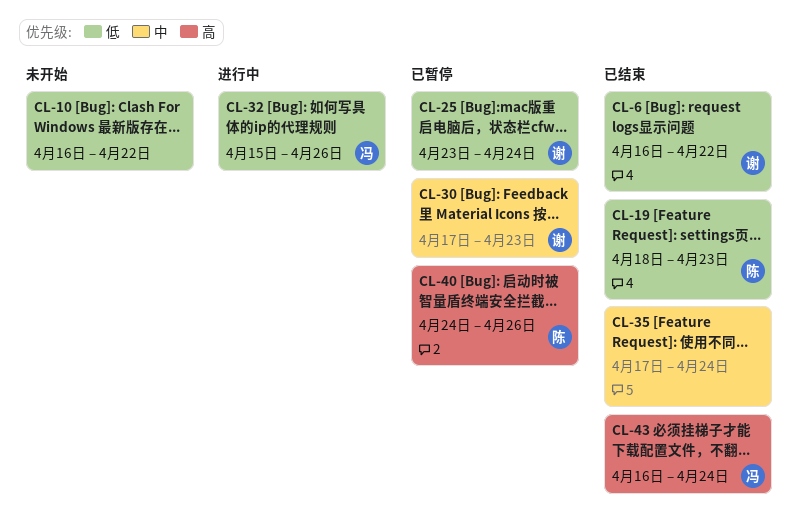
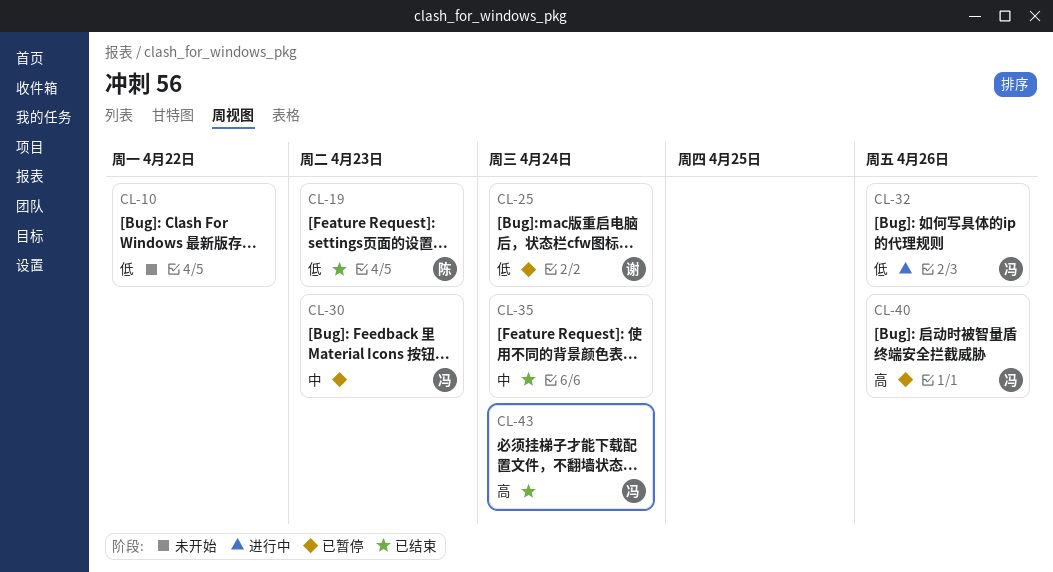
CL-6: present -> none
CL-30, owner: 谢 -> 冯
CL-40, owner: 陈 -> 冯

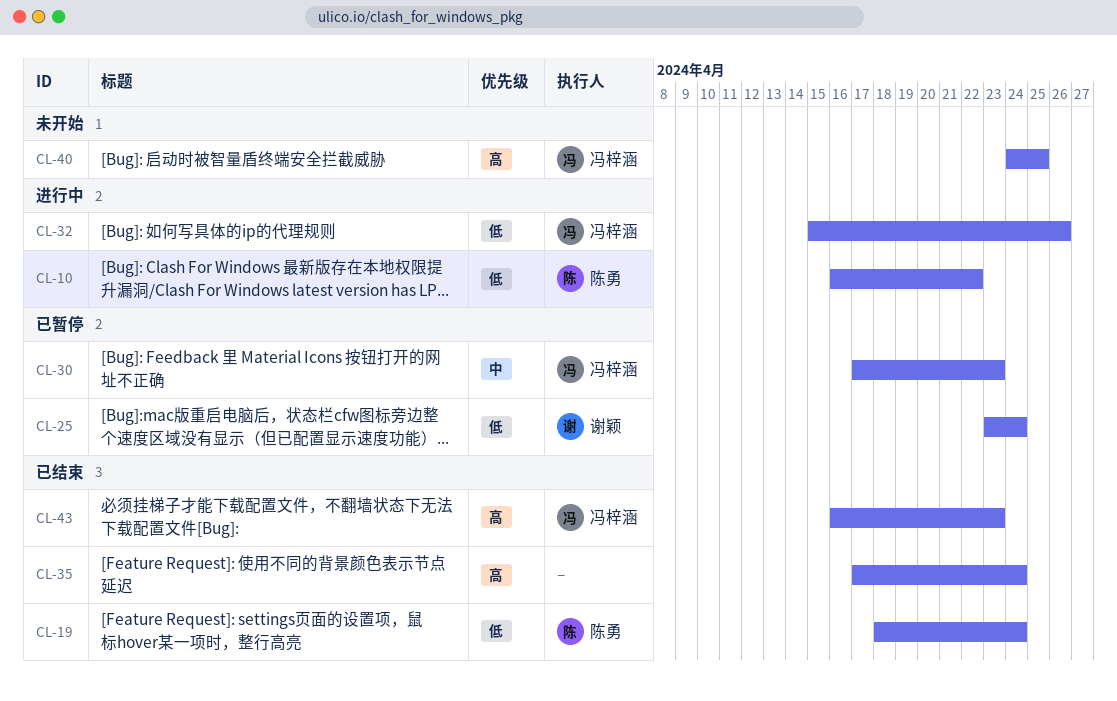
CL-10, status: 未开始 -> 进行中
CL-10, owner: none -> 陈勇
CL-19, due: Apr 23 -> Apr 24
CL-35, priority: 中 -> 高
CL-40, status: 已暂停 -> 未开始
CL-40, due: Apr 26 -> Apr 25
CL-43, due: Apr 24 -> Apr 23

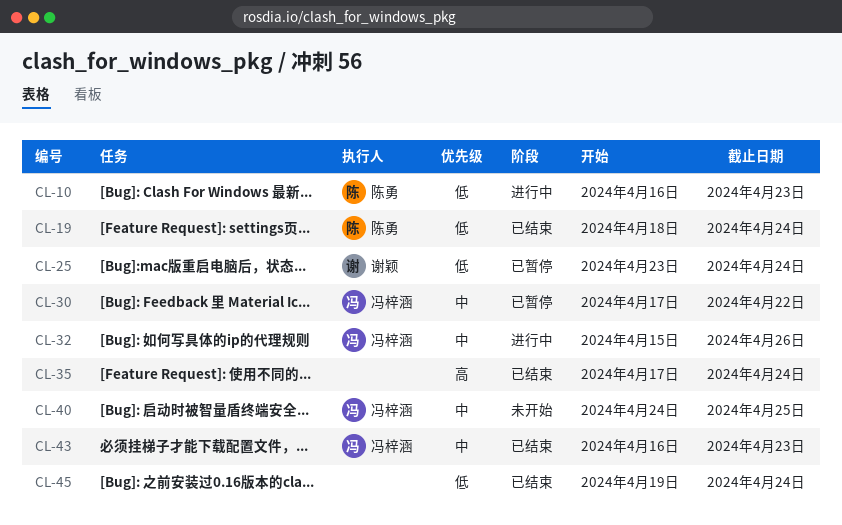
CL-10, due: Apr 22 -> Apr 23
CL-30, due: Apr 23 -> Apr 22
CL-32, priority: 低 -> 中
CL-40, priority: 高 -> 中
CL-43, priority: 高 -> 中
CL-45: none -> present

